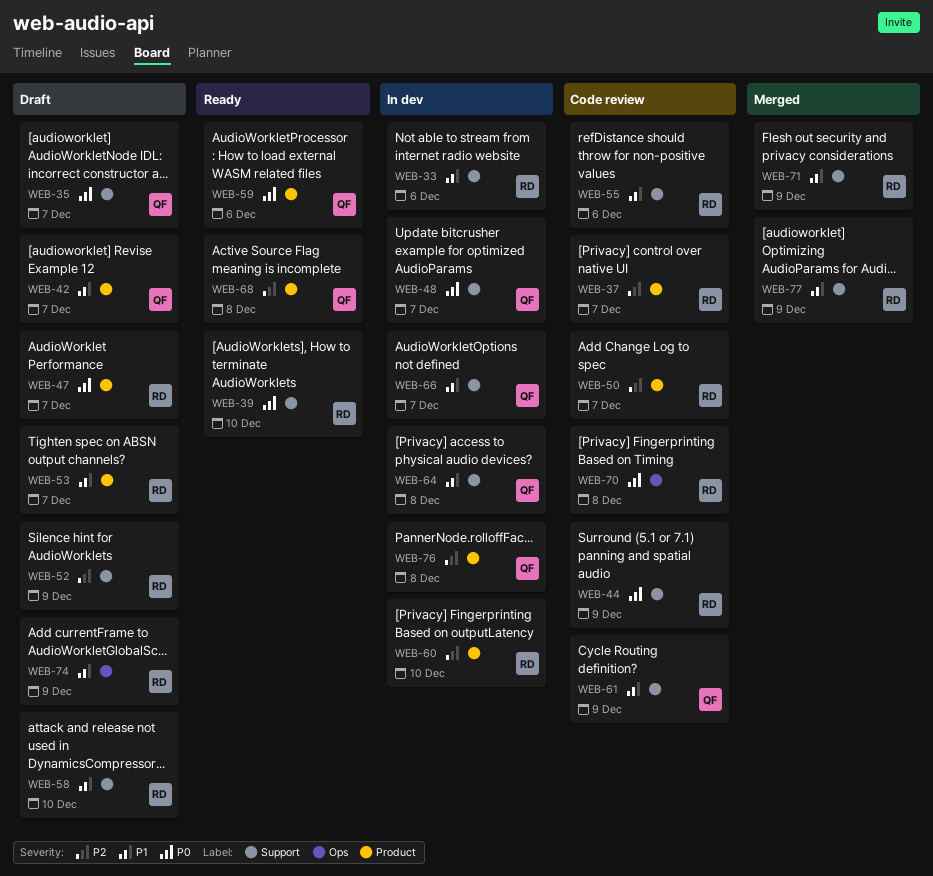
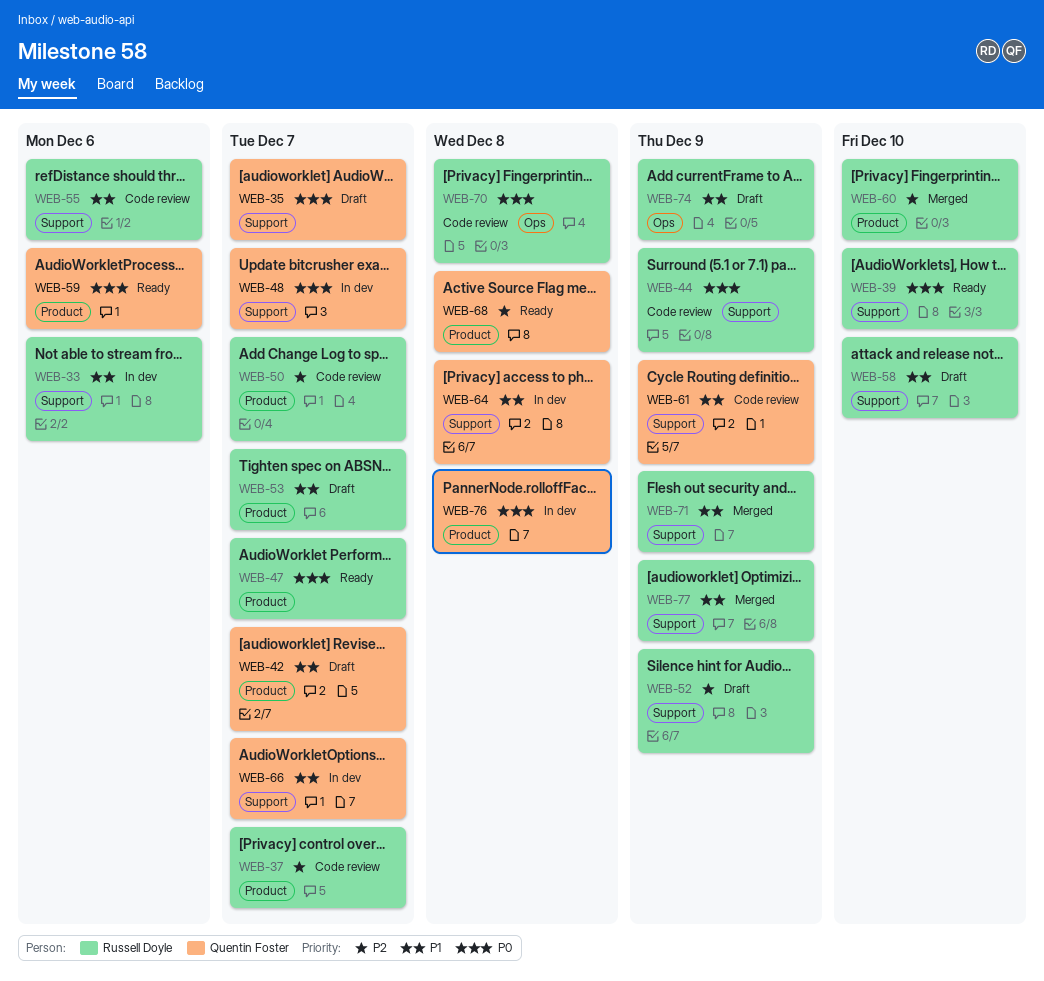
WEB-47, status: Draft -> Ready
WEB-60, status: In dev -> Merged
WEB-76, priority: P2 -> P0

